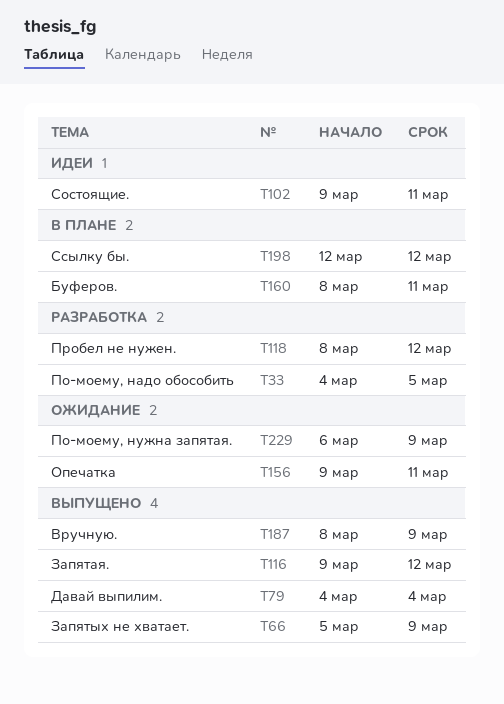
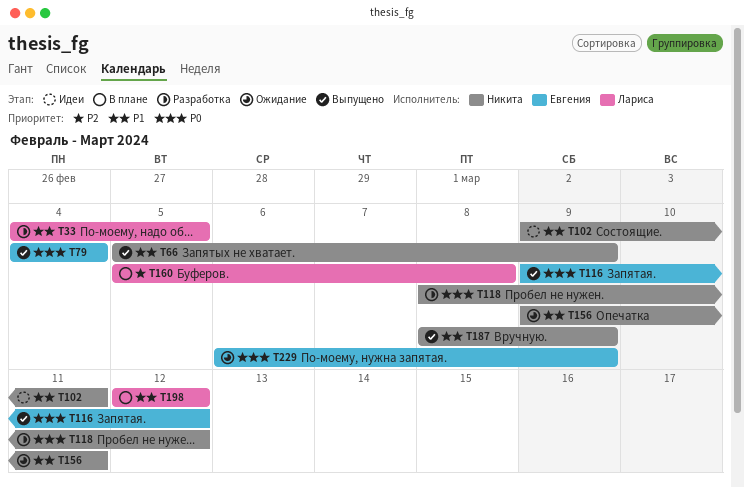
T160, start: Mar 8 -> Mar 5
T160, due: Mar 11 -> Mar 8

